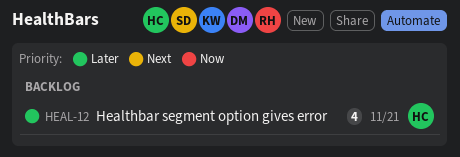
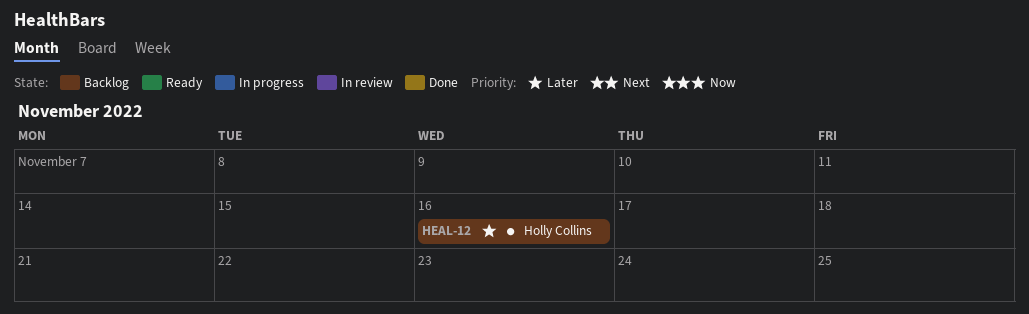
HEAL-12, estimate: 4 -> 1
HEAL-12, due: Nov 21 -> Nov 16

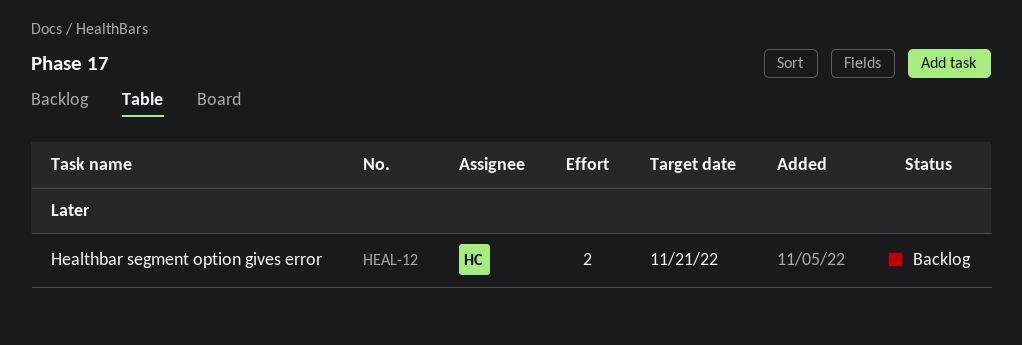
HEAL-12, estimate: 1 -> 2
HEAL-12, due: Nov 16 -> Nov 21

